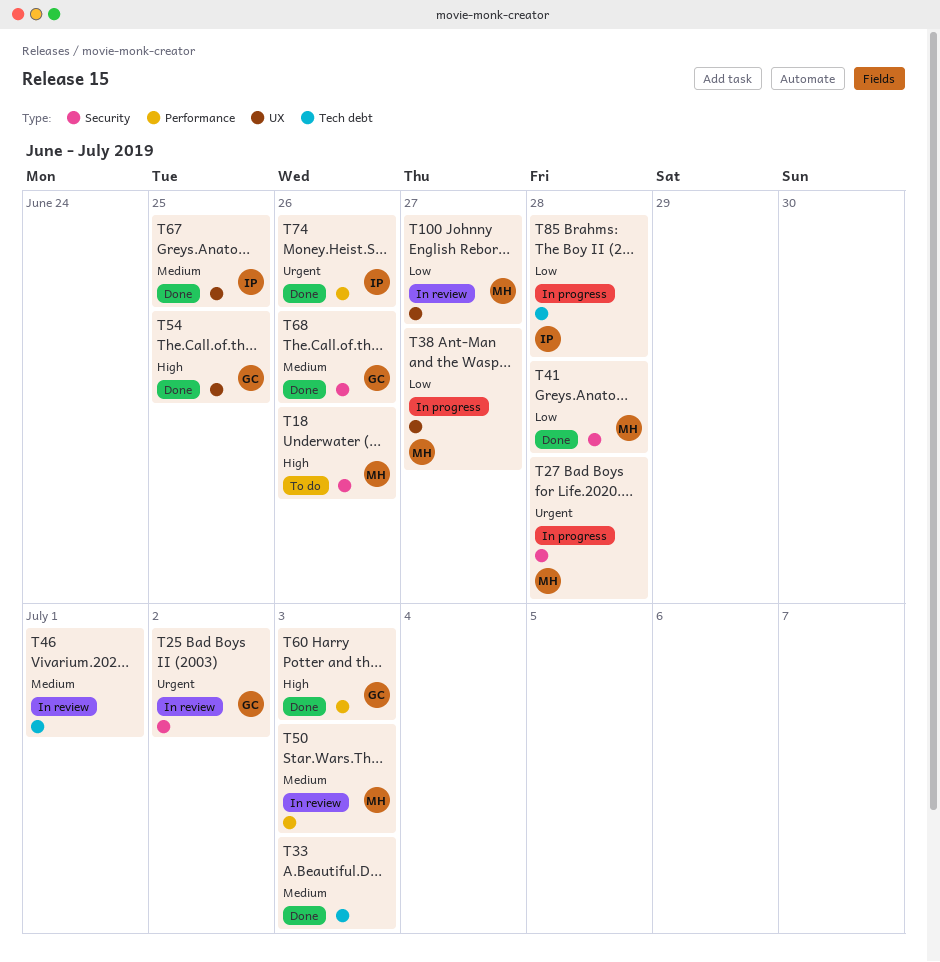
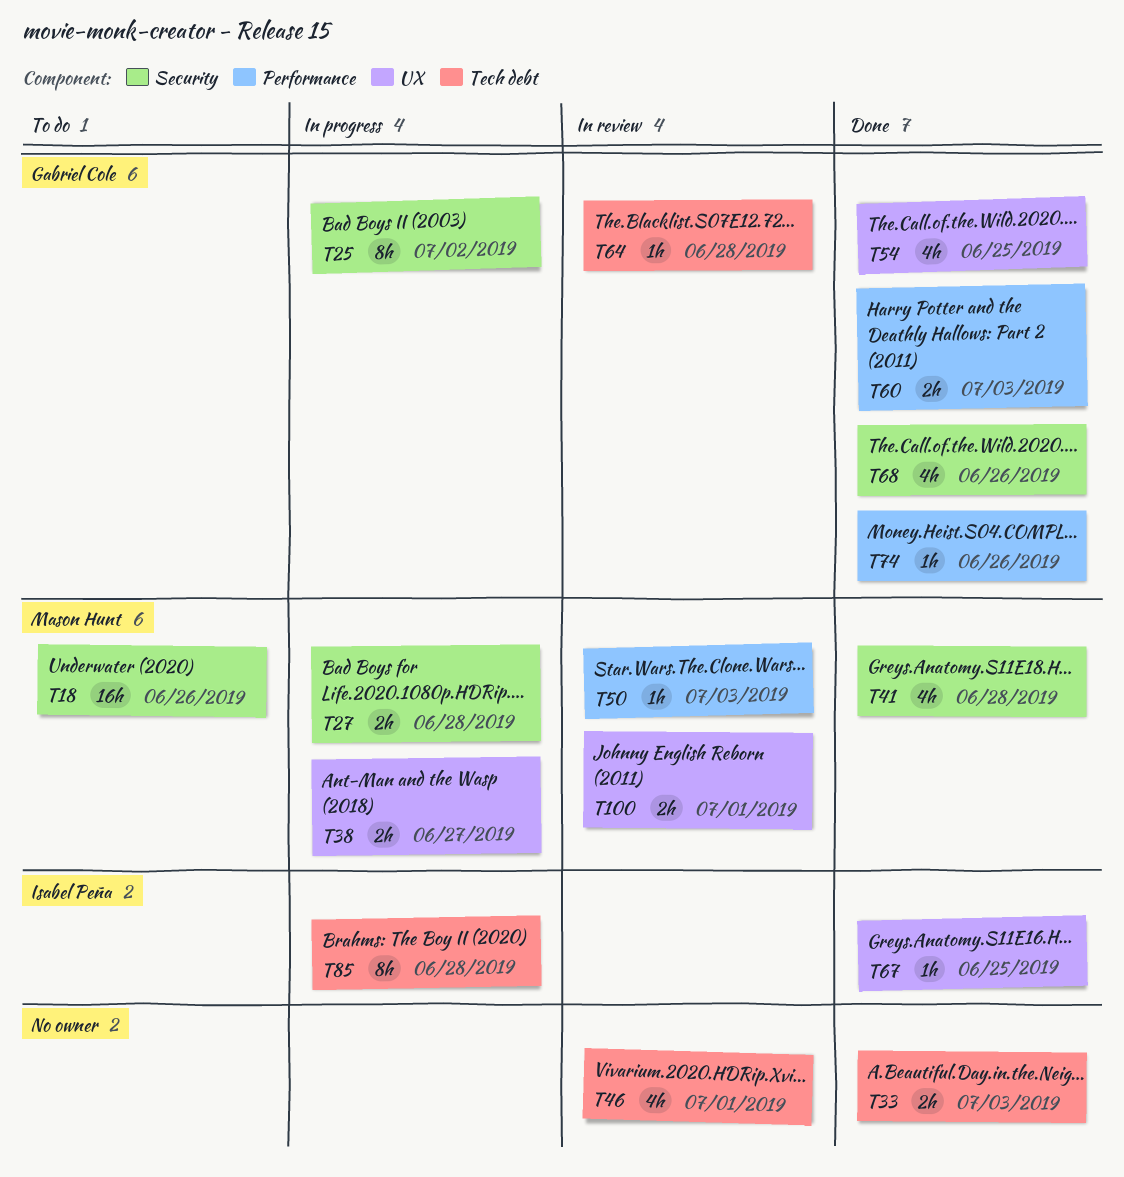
T25, status: In review -> In progress
T64: none -> present
T74, owner: Isabel Peña -> Gabriel Cole
T100, due: Jun 27 -> Jul 1

